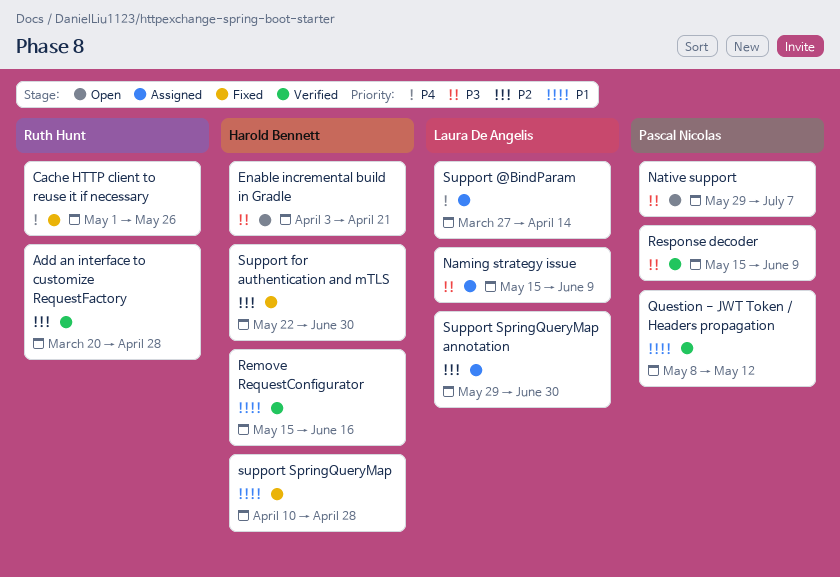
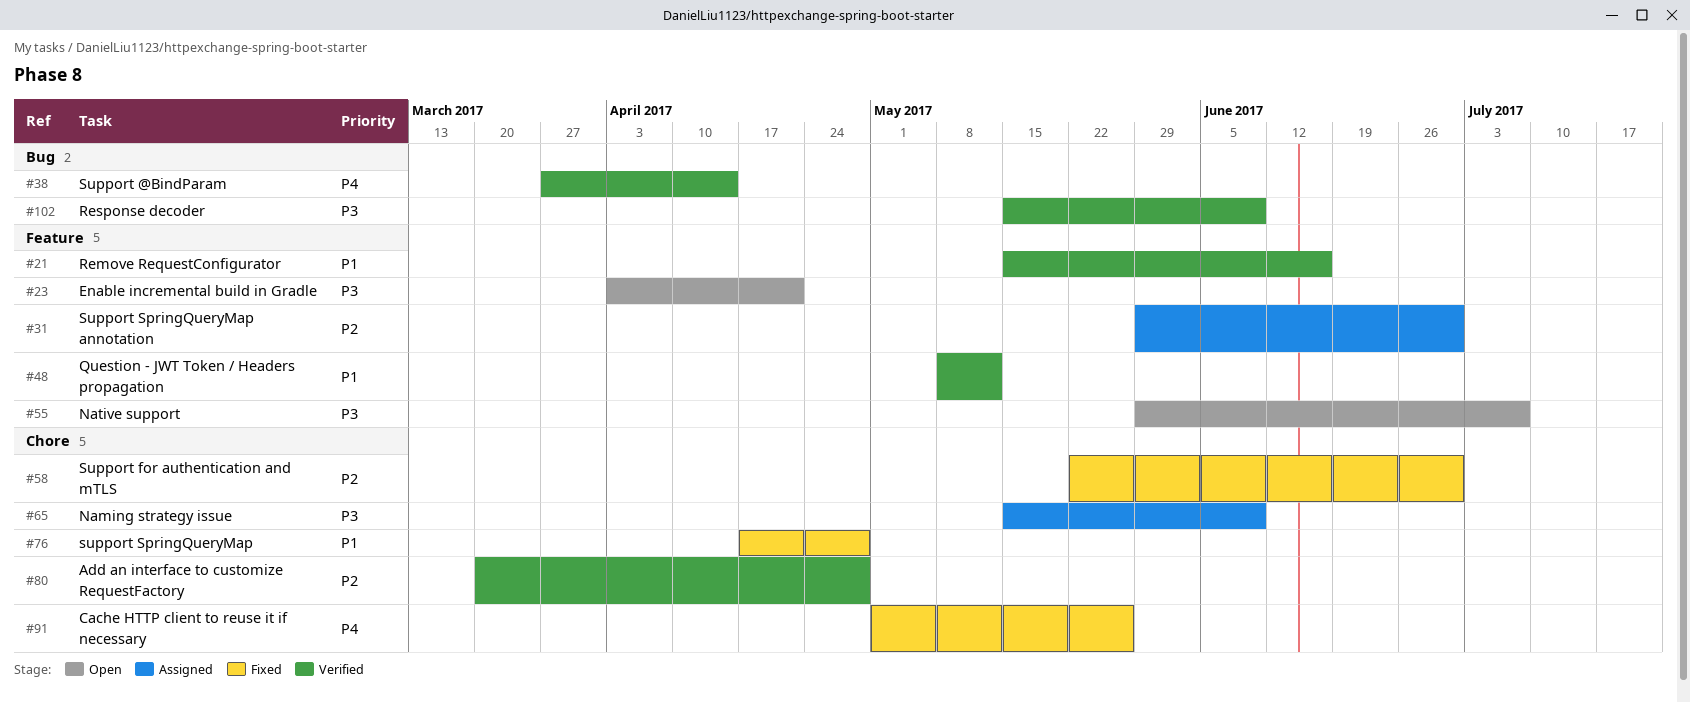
Support @BindParam, status: Assigned -> Verified
support SpringQueryMap, start: Apr 10 -> Apr 17

